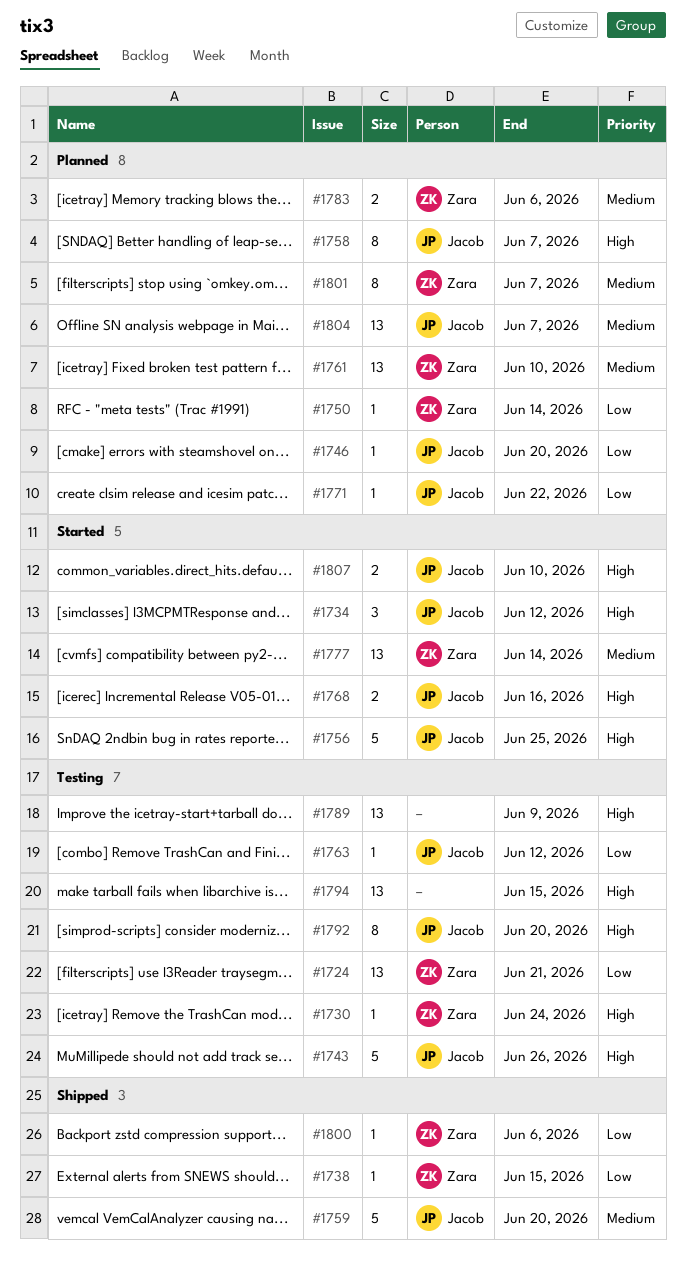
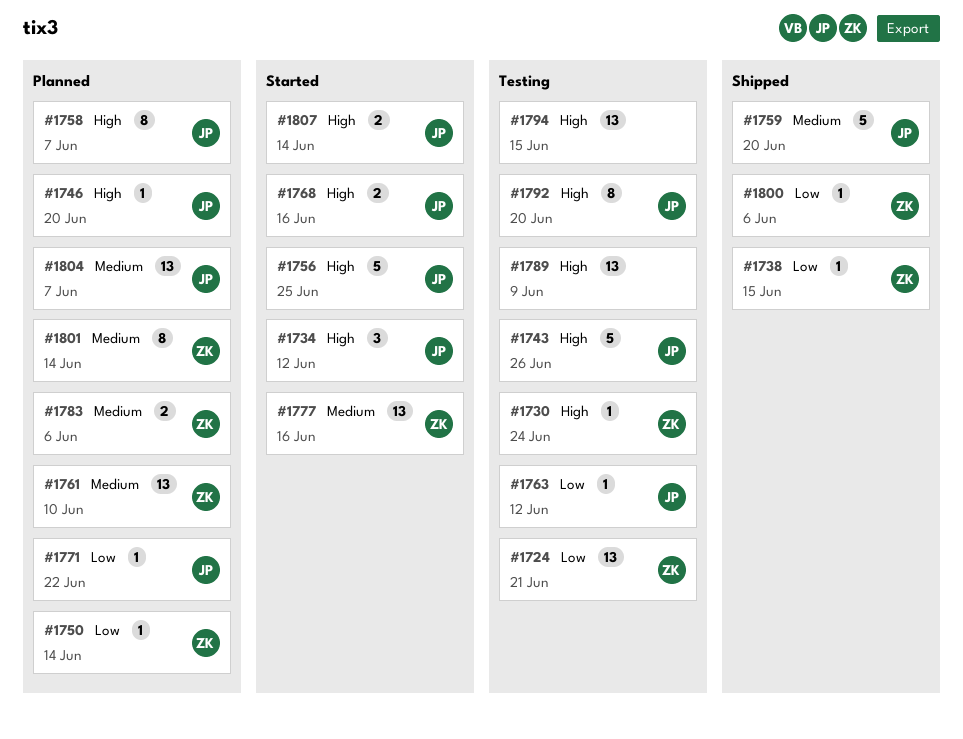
#1746, priority: Low -> High
#1777, due: Jun 14 -> Jun 16
#1801, due: Jun 7 -> Jun 14
#1807, due: Jun 10 -> Jun 14

